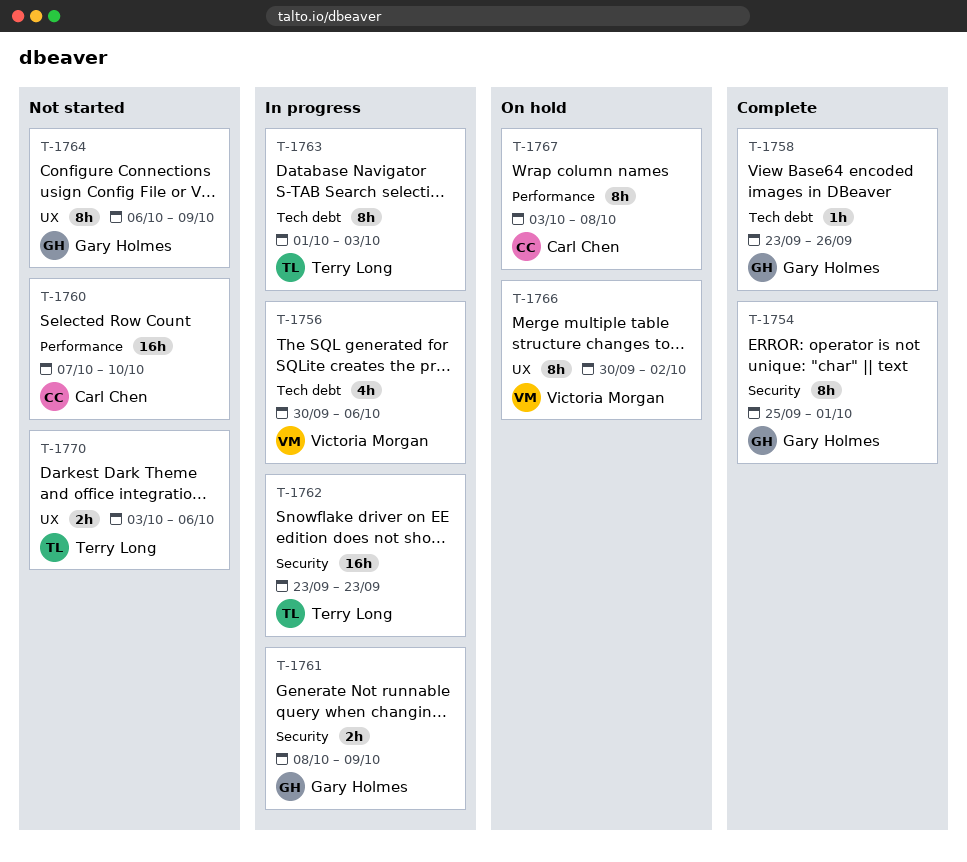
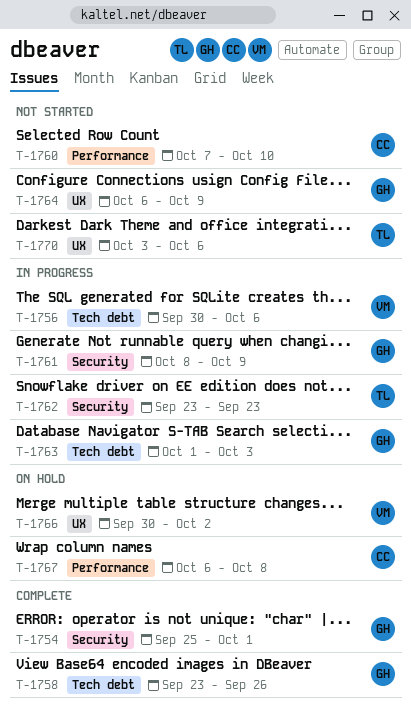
T-1763, owner: Terry Long -> Gary Holmes
T-1767, start: Oct 3 -> Oct 6

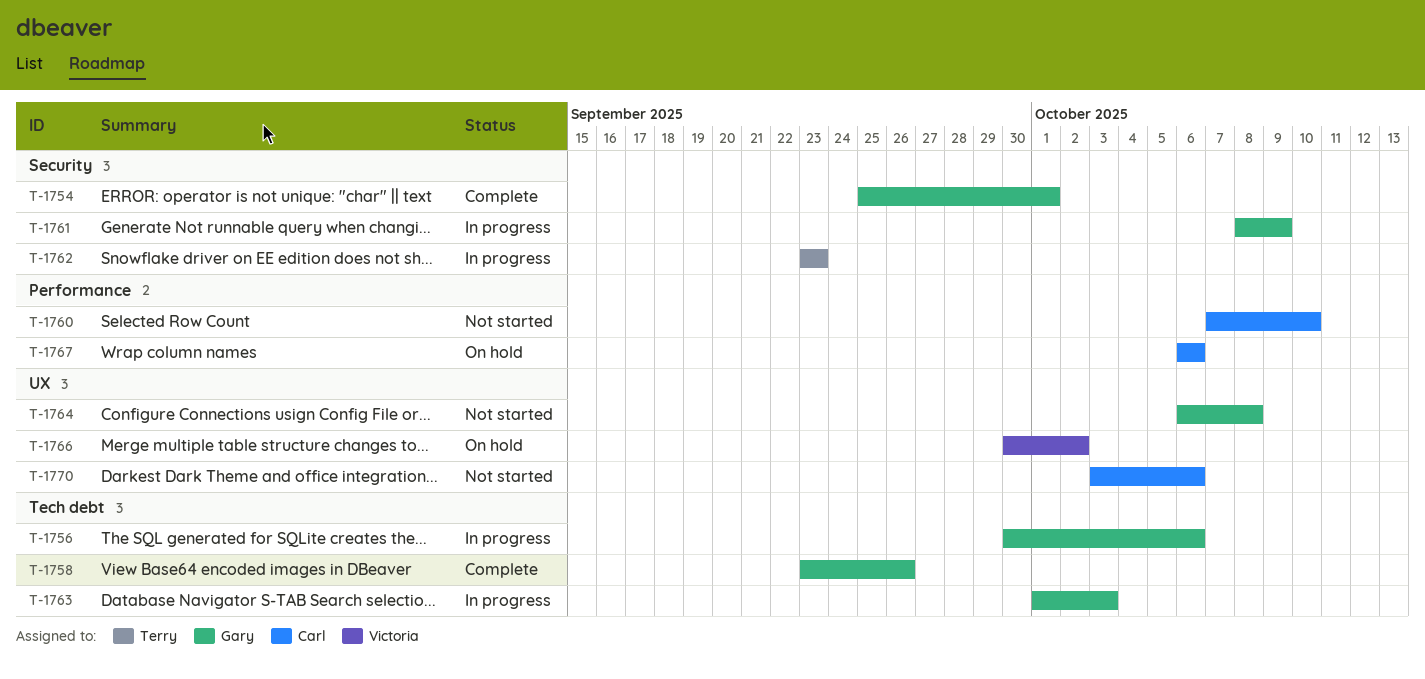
T-1756, owner: Victoria -> Gary
T-1764, due: Oct 9 -> Oct 8
T-1767, due: Oct 8 -> Oct 6
T-1770, owner: Terry -> Carl

